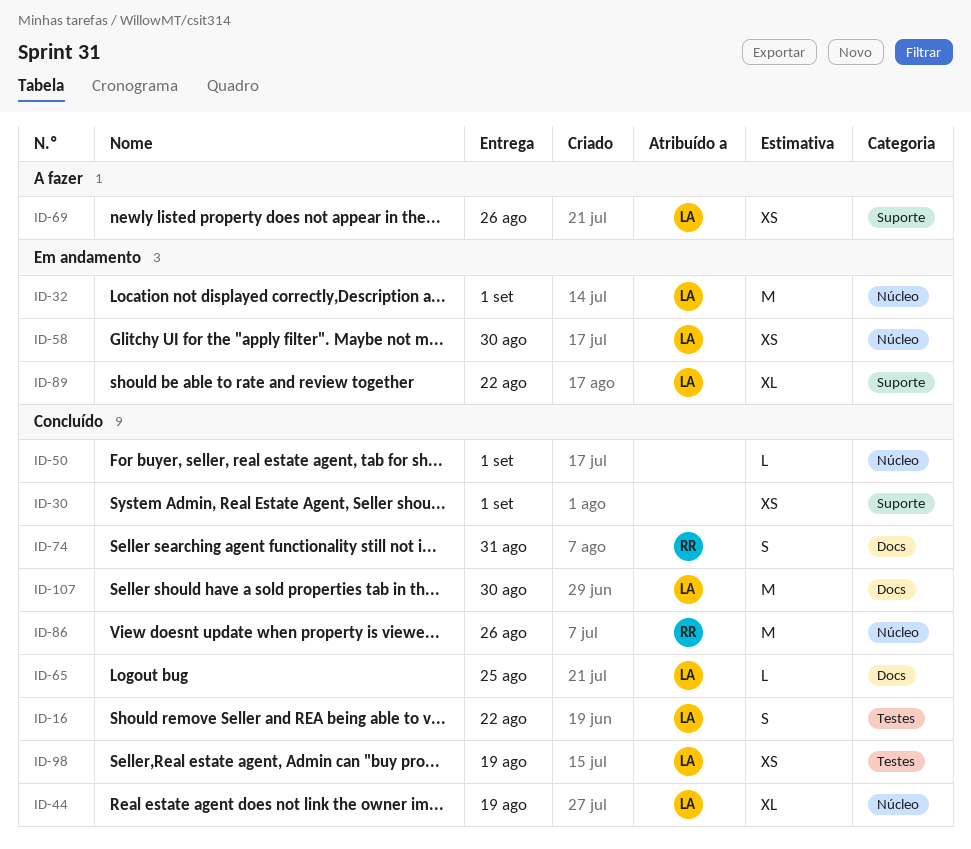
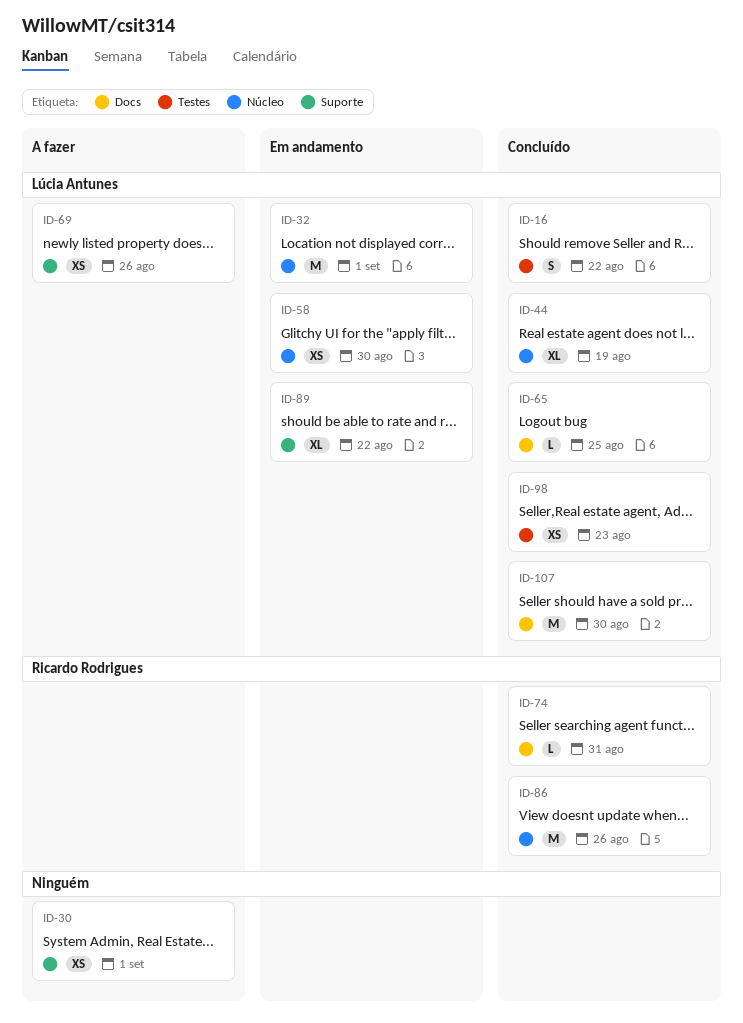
ID-30, status: Concluído -> A fazer
ID-50: present -> none
ID-74, estimate: S -> L
ID-98, due: Aug 19 -> Aug 23

